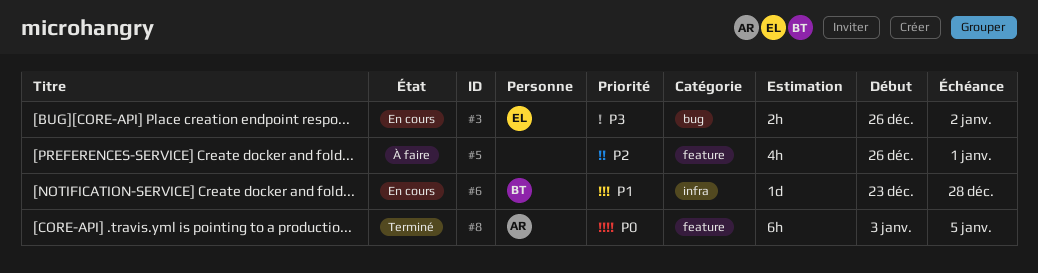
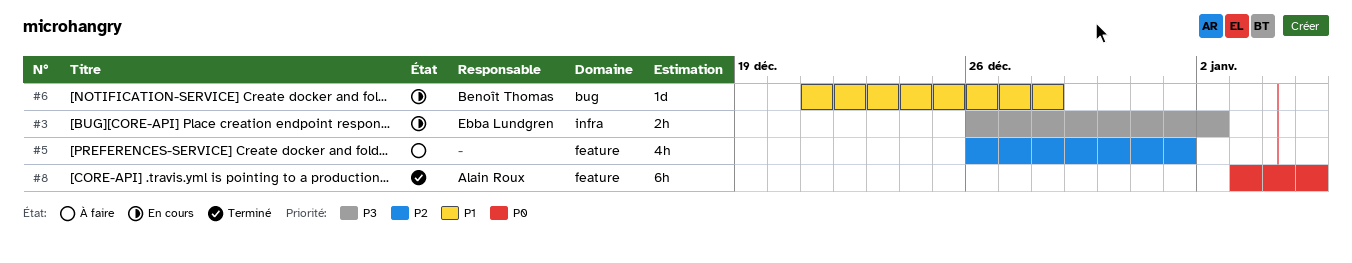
#3, label: bug -> infra
#6, label: infra -> bug
#6, start: Dec 23 -> Dec 21

